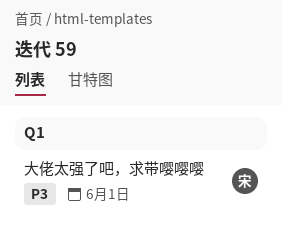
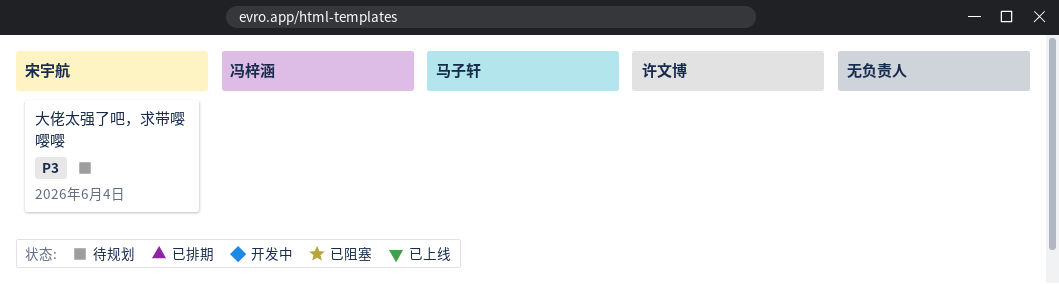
大佬太强了吧，求带嘤嘤嘤, due: Jun 1 -> Jun 4

